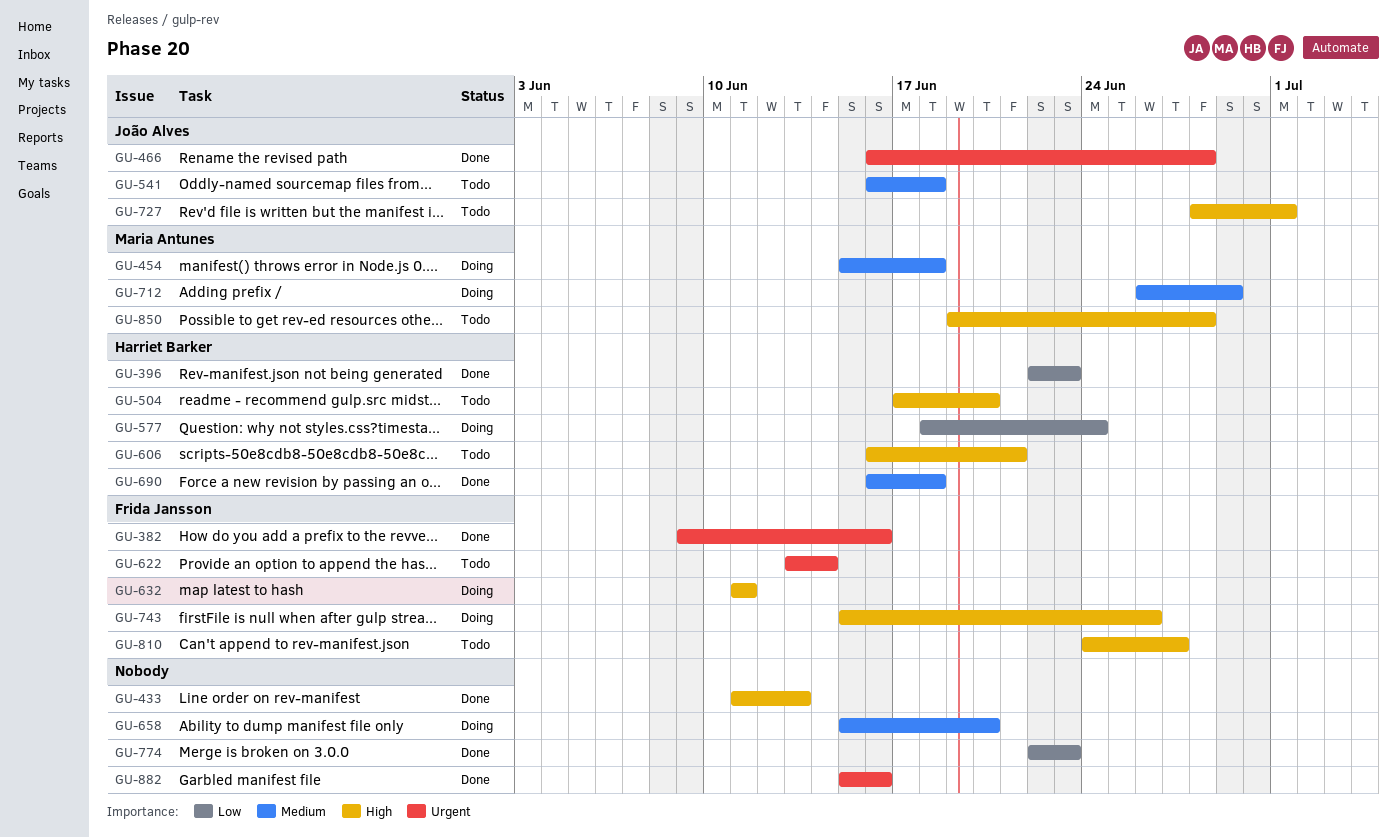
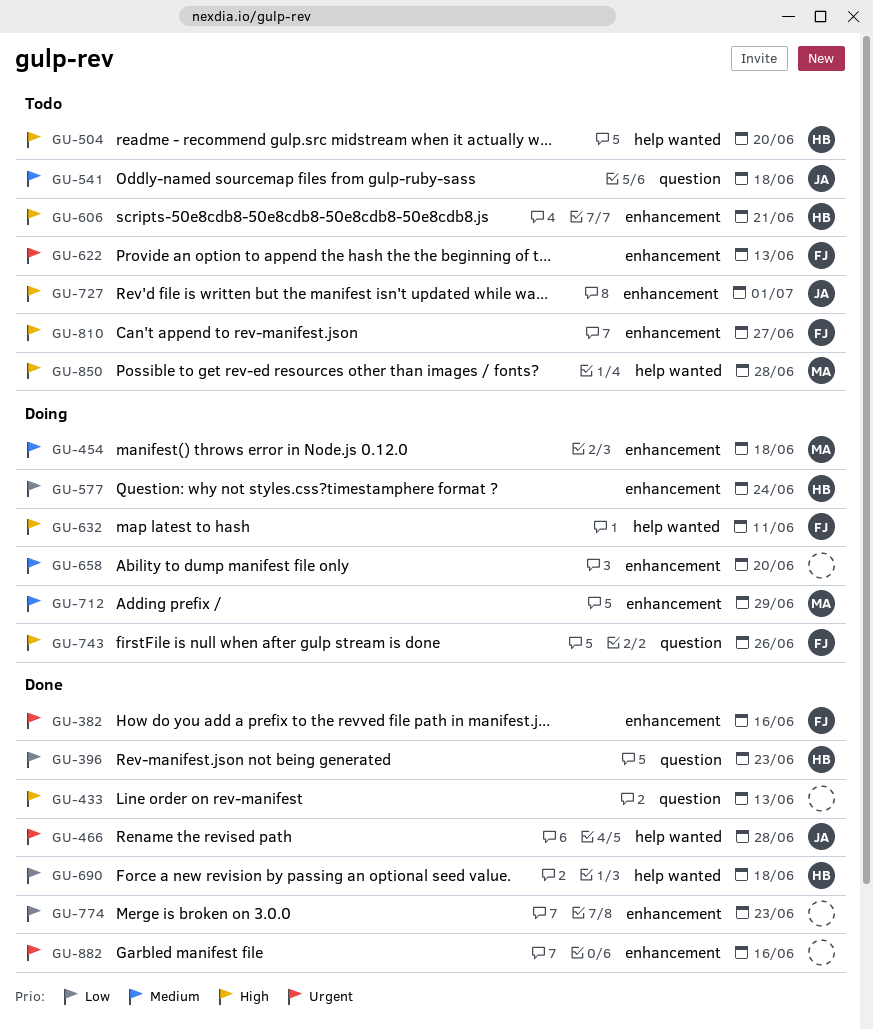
GU-622, due: Jun 14 -> Jun 13
GU-690, priority: Medium -> Low

